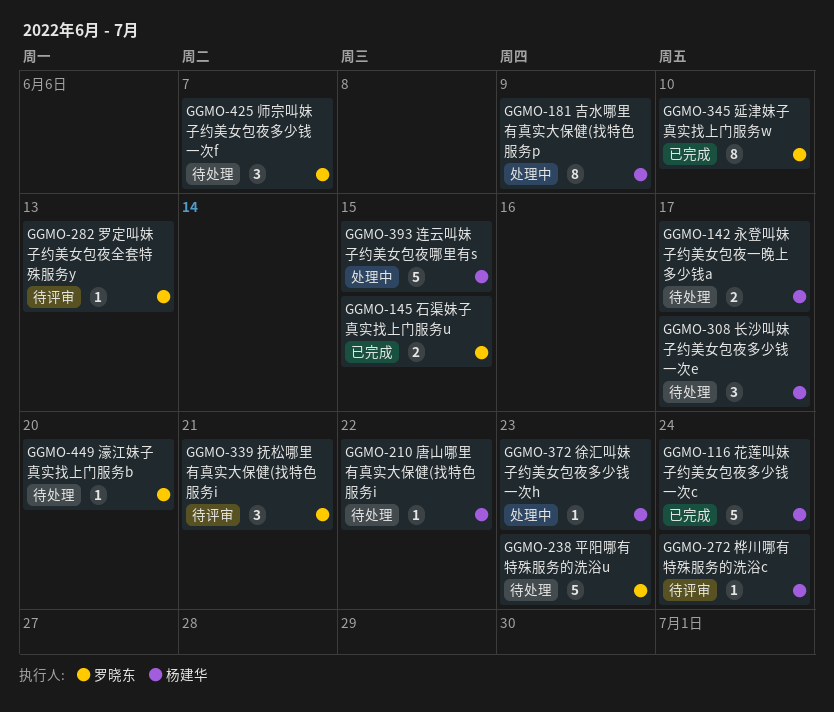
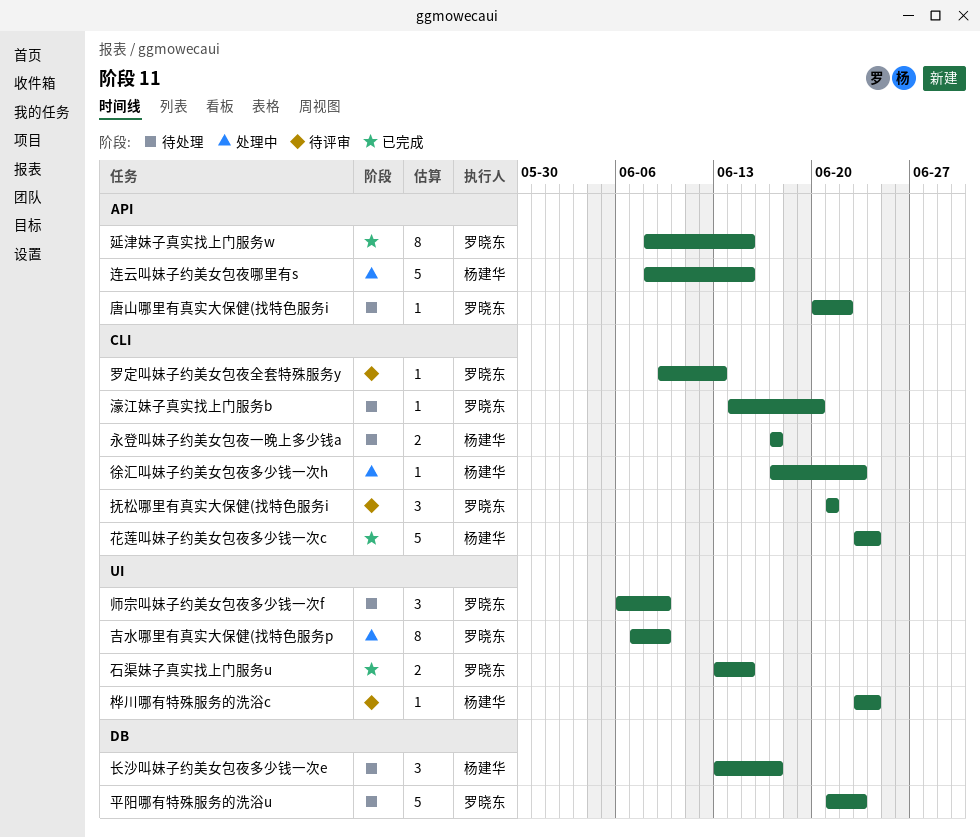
吉水哪里有真实大保健(找特色服务p, owner: 杨建华 -> 罗晓东
唐山哪里有真实大保健(找特色服务i, owner: 杨建华 -> 罗晓东
师宗叫妹子约美女包夜多少钱一次f, due: Jun 7 -> Jun 9
延津妹子真实找上门服务w, due: Jun 10 -> Jun 15

